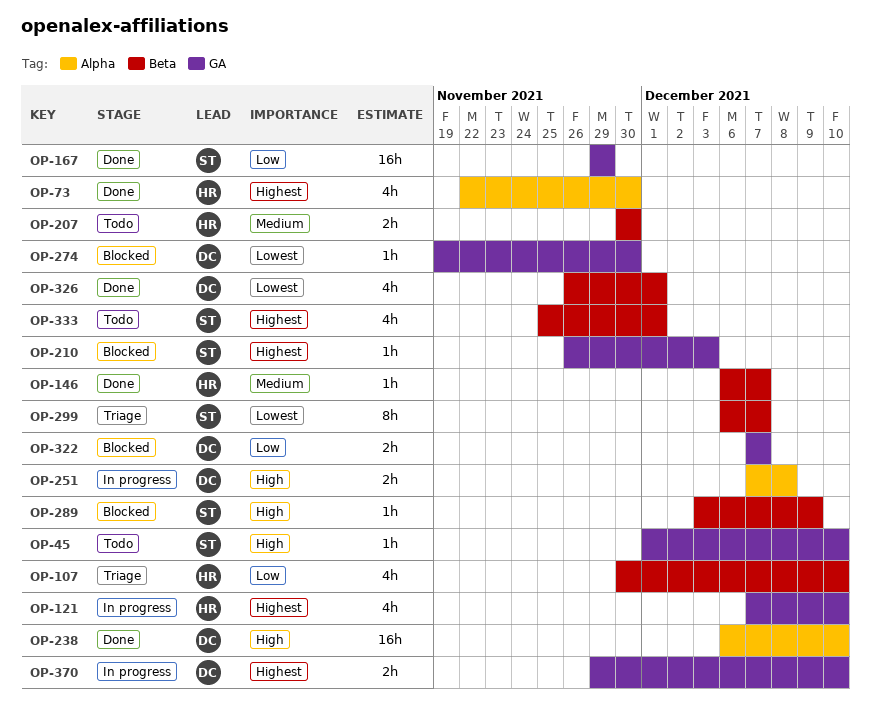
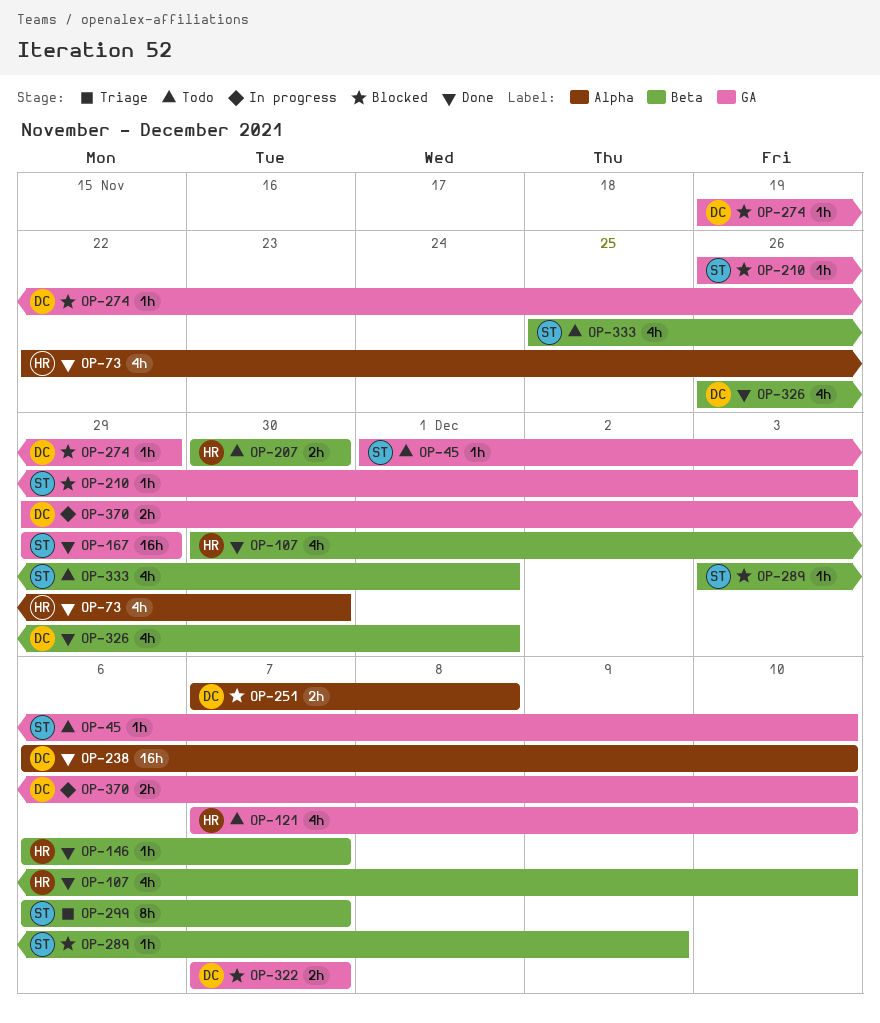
OP-107, status: Triage -> Done
OP-121, status: In progress -> Todo
OP-251, status: In progress -> Blocked
OP-274, due: Nov 30 -> Nov 29

